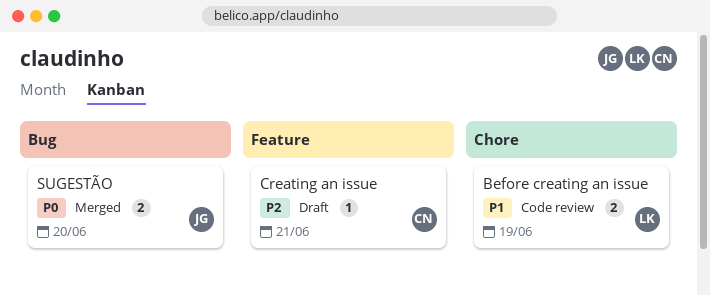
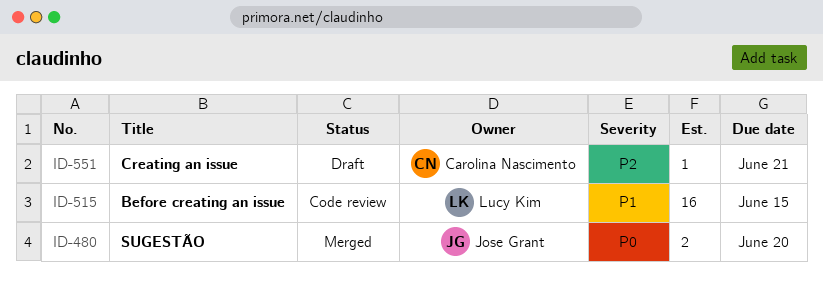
Before creating an issue, estimate: 2 -> 16
Before creating an issue, due: Jun 19 -> Jun 15

